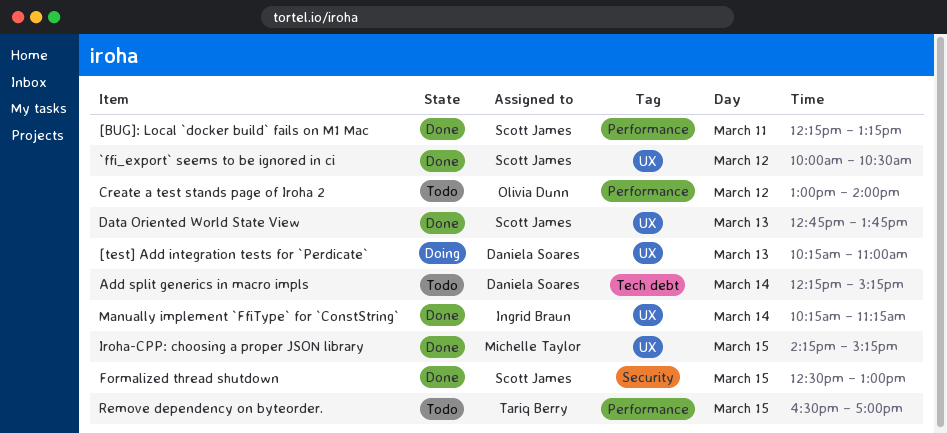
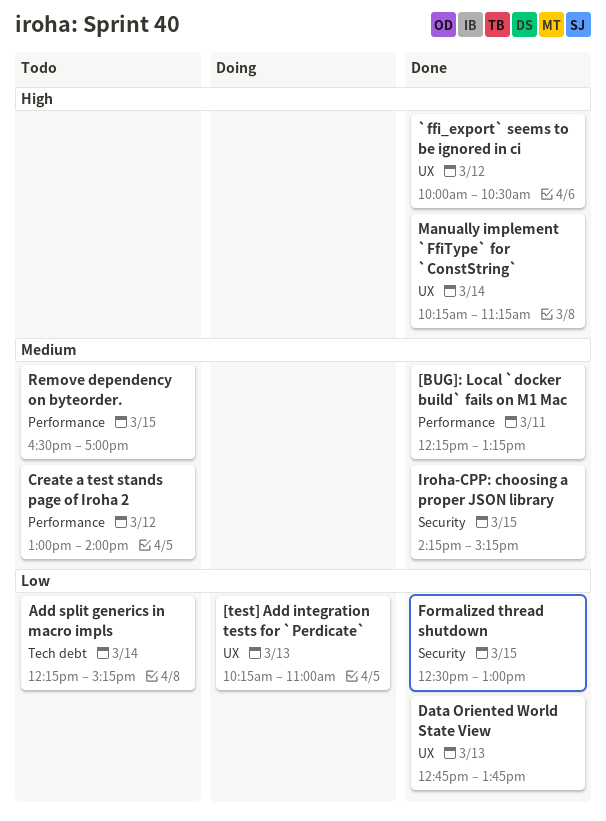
Iroha-CPP: choosing a proper JSON library, label: UX -> Security

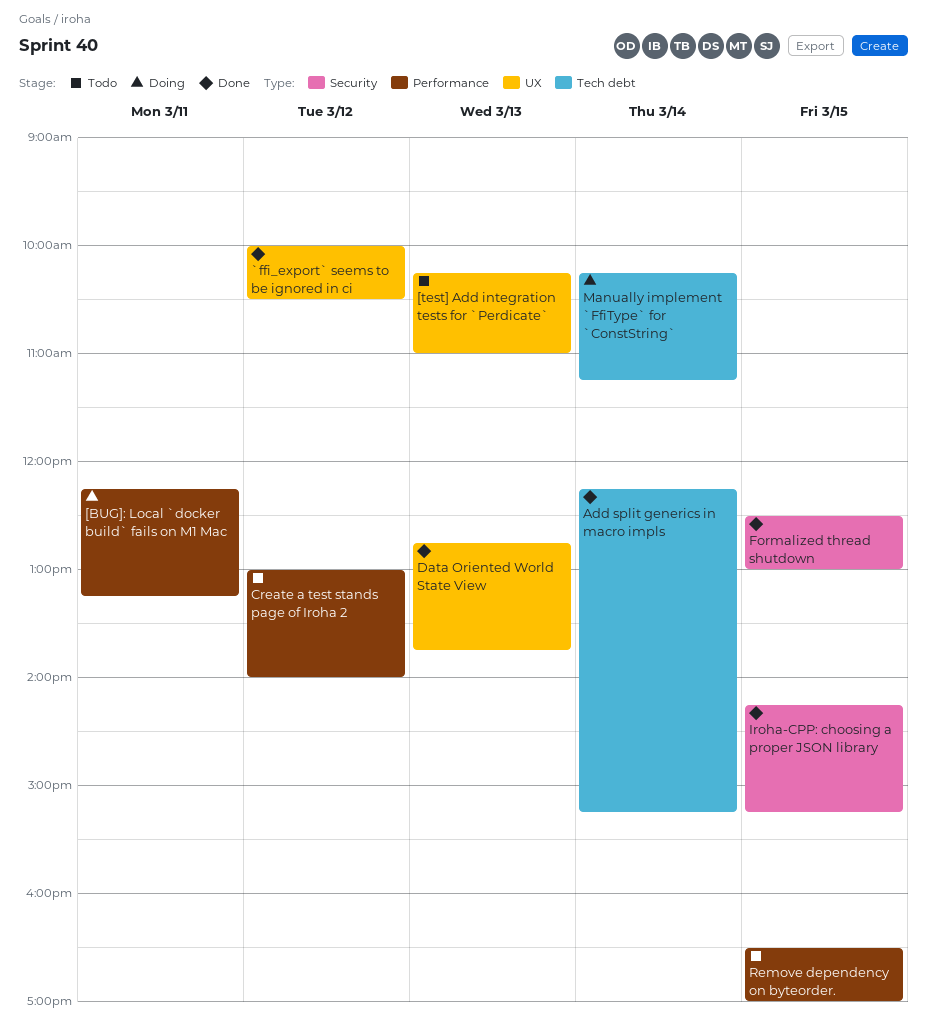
[BUG]: Local `docker build` fails on M1 Mac, status: Done -> Doing
[test] Add integration tests for `Perdicate`, status: Doing -> Todo
Add split generics in macro impls, status: Todo -> Done
Manually implement `FfiType` for `ConstString`, status: Done -> Doing
Manually implement `FfiType` for `ConstString`, label: UX -> Tech debt

